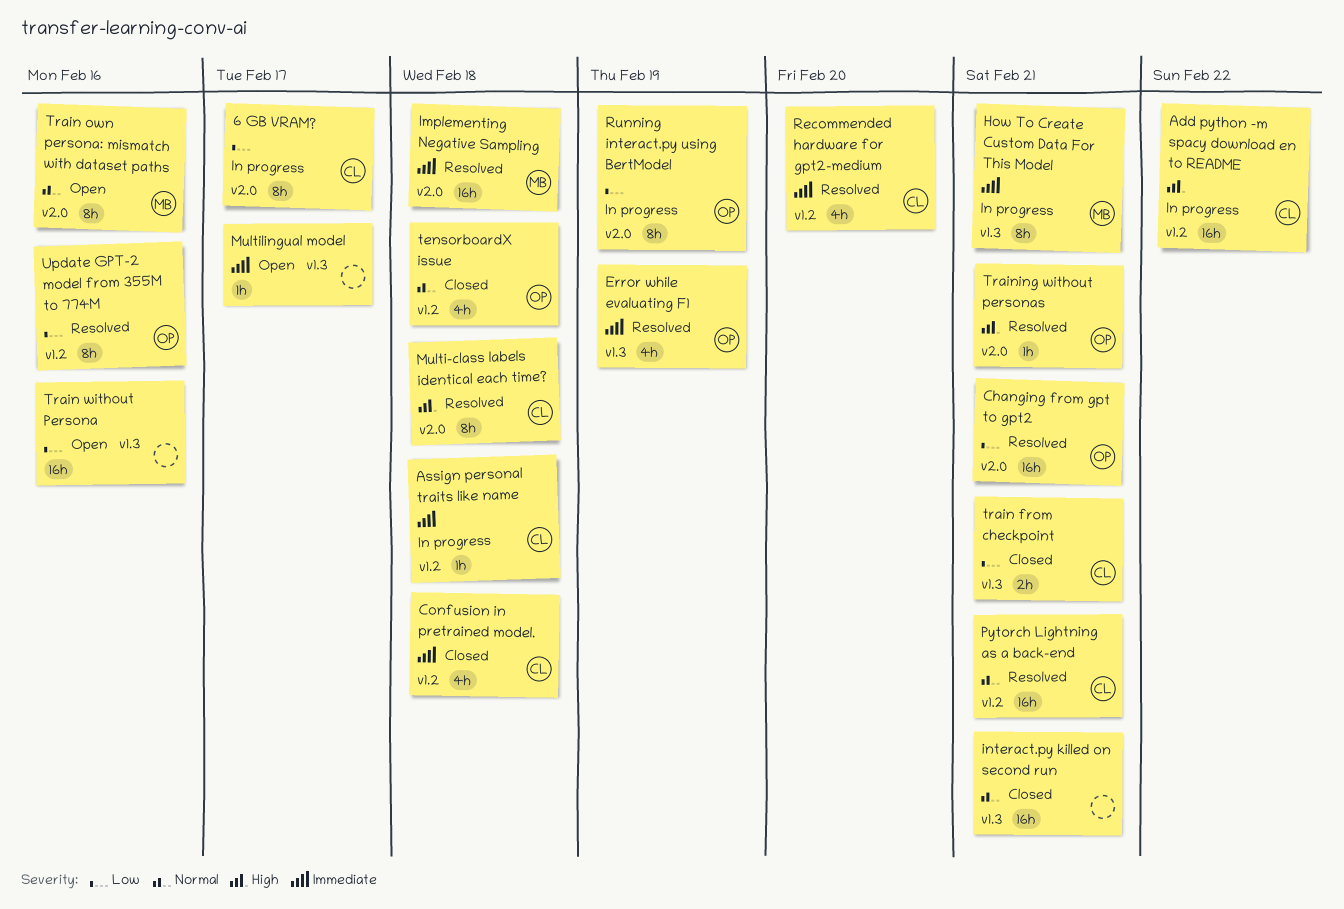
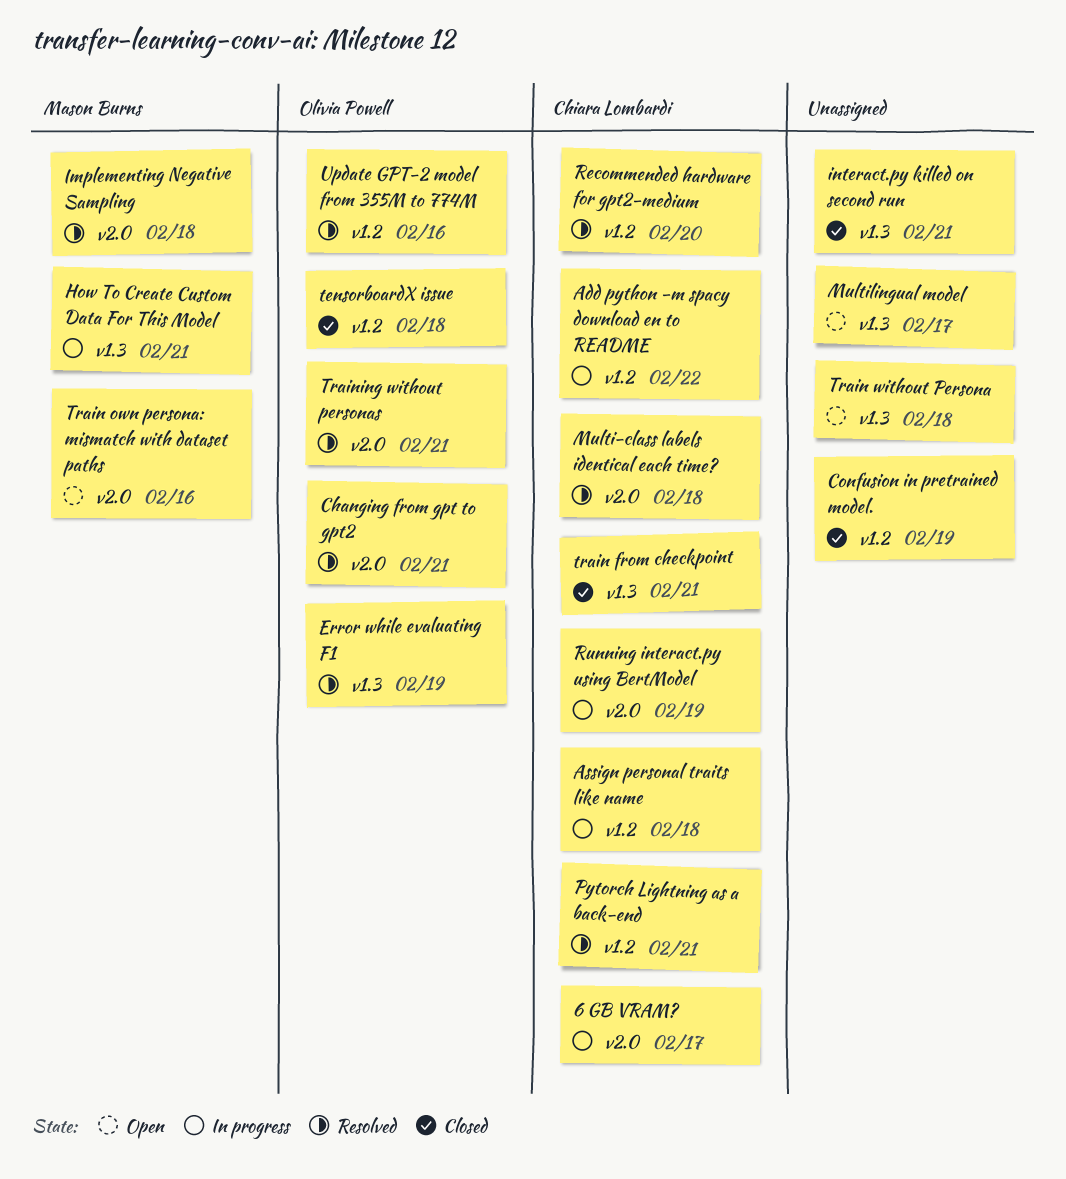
Confusion in pretrained model., owner: Chiara Lombardi -> none
Confusion in pretrained model., due: Feb 18 -> Feb 19
Running interact.py using BertModel, owner: Olivia Powell -> Chiara Lombardi
Train without Persona, due: Feb 16 -> Feb 18

